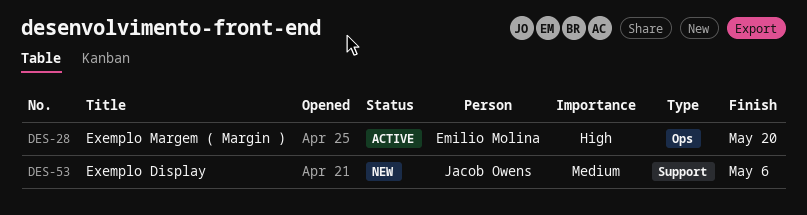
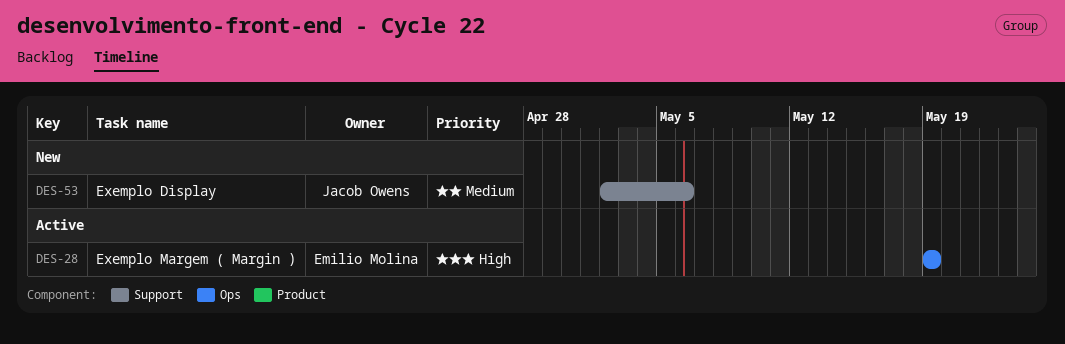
DES-28, due: May 20 -> May 19

